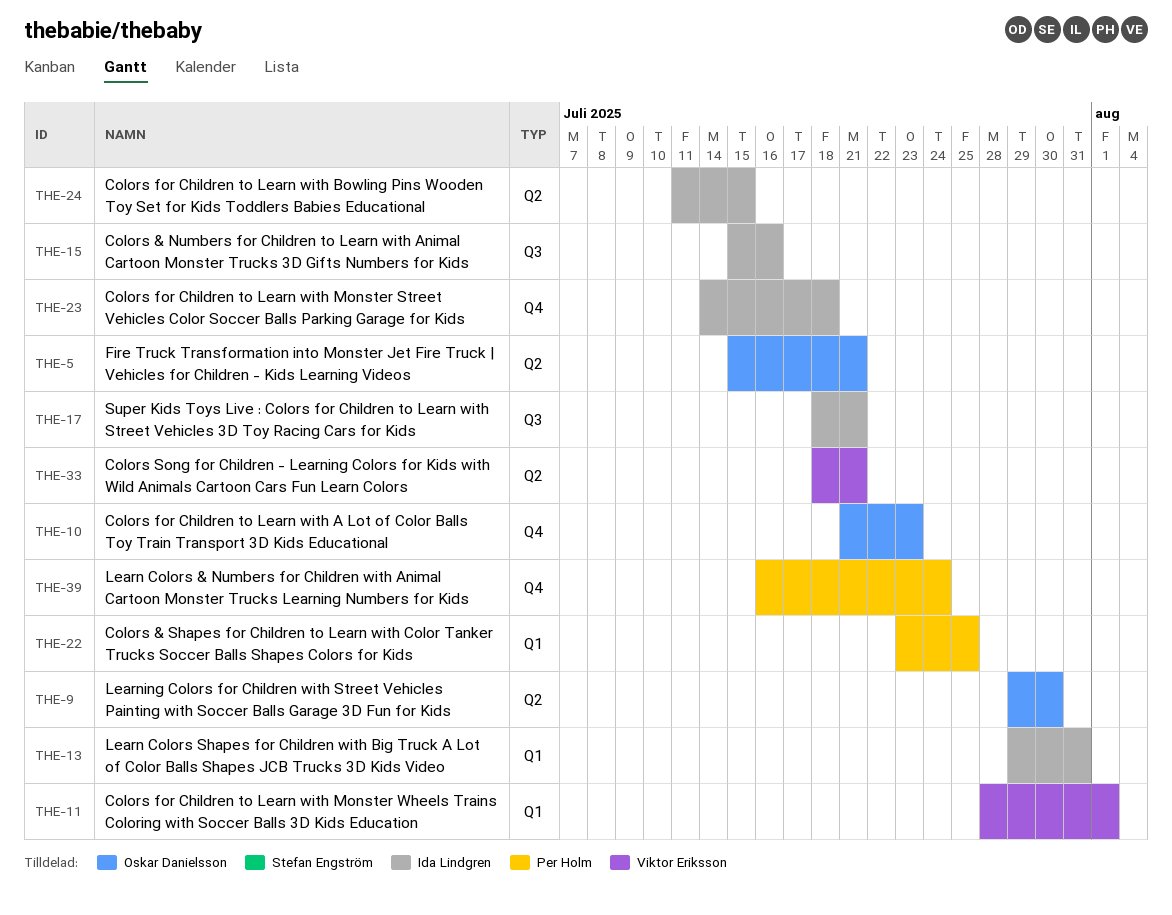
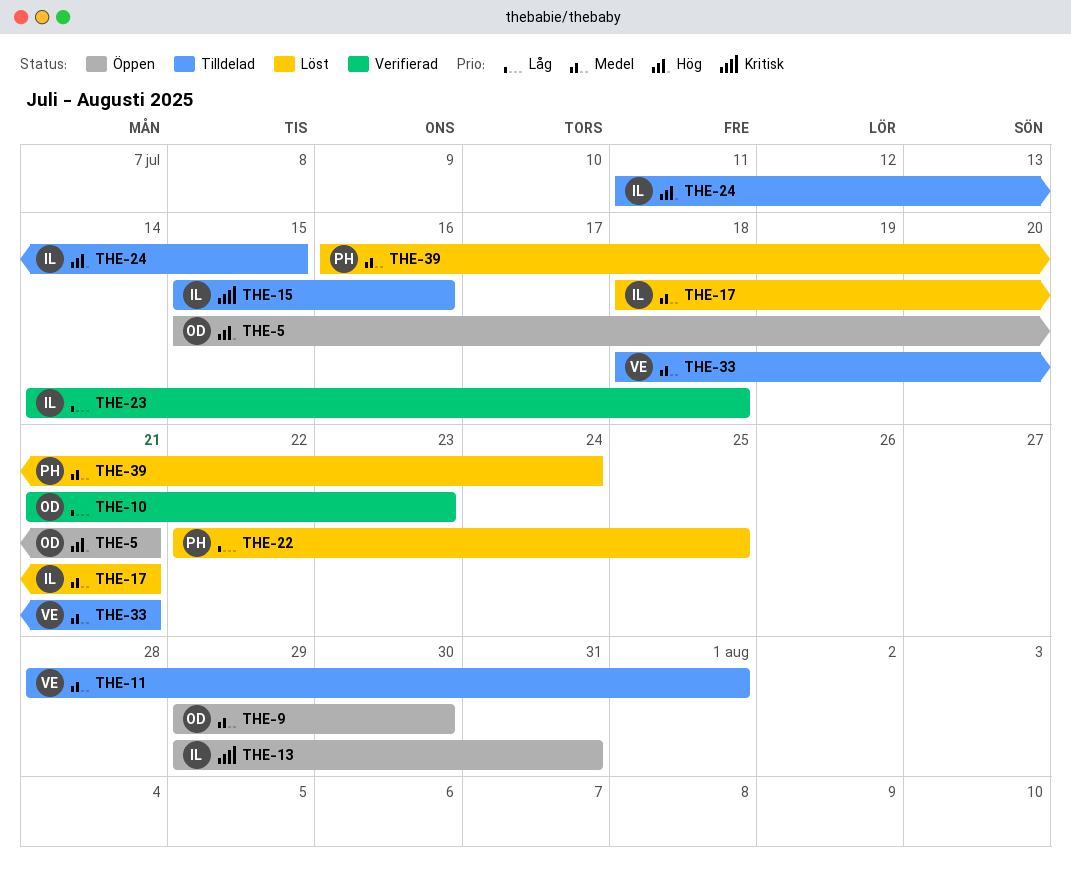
THE-22, start: Jul 23 -> Jul 22

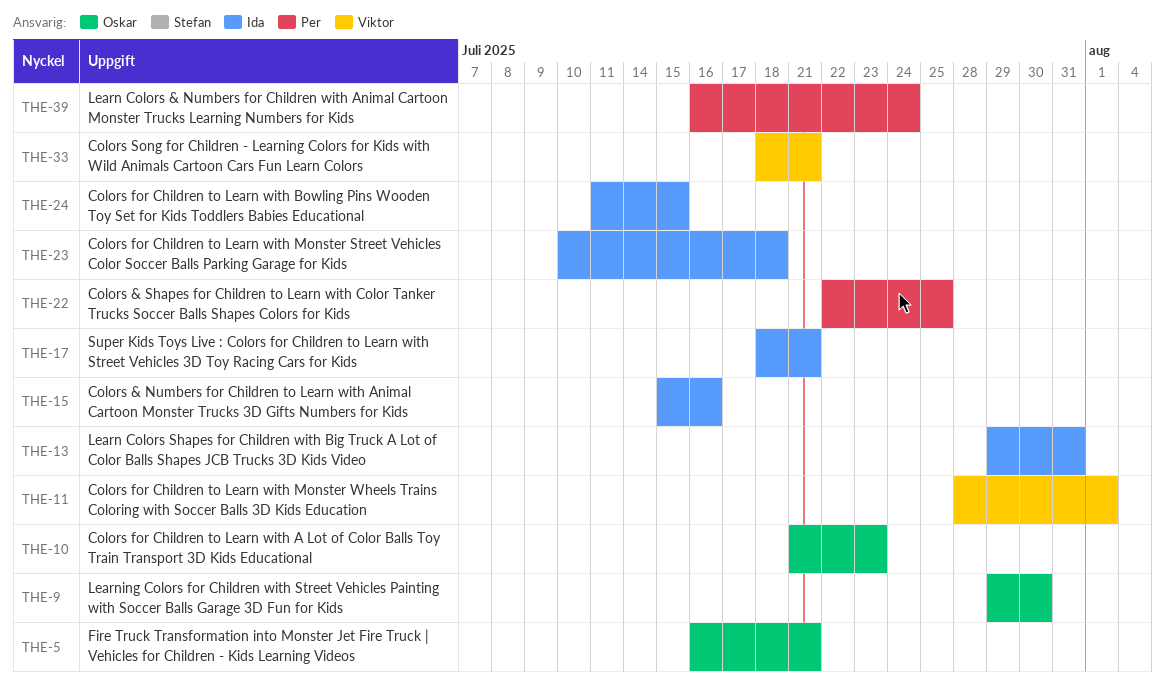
THE-5, start: Jul 15 -> Jul 16
THE-23, start: Jul 14 -> Jul 10

